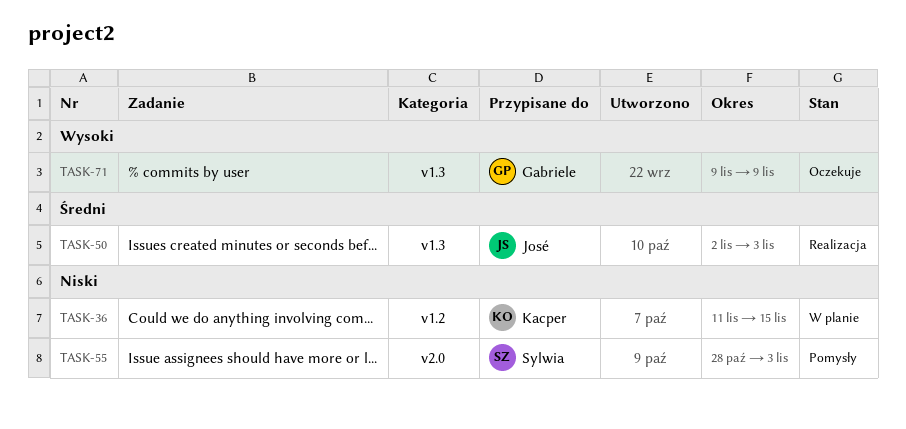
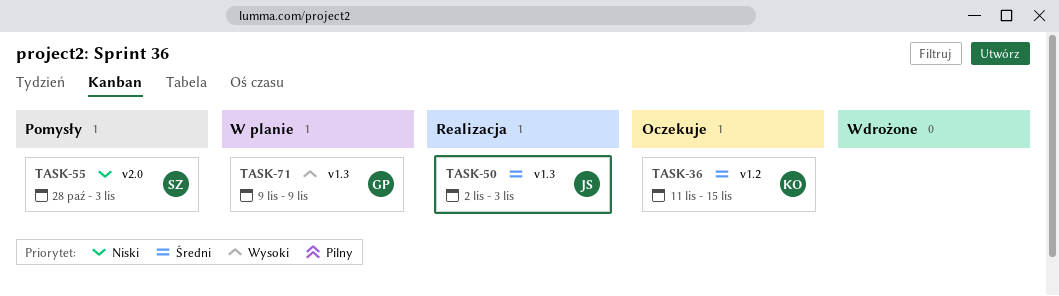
TASK-36, status: W planie -> Oczekuje
TASK-36, priority: Niski -> Średni
TASK-71, status: Oczekuje -> W planie

